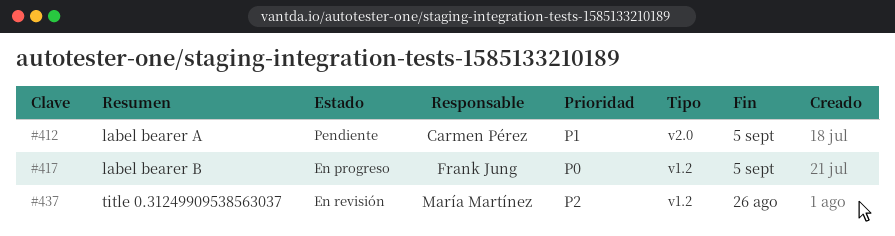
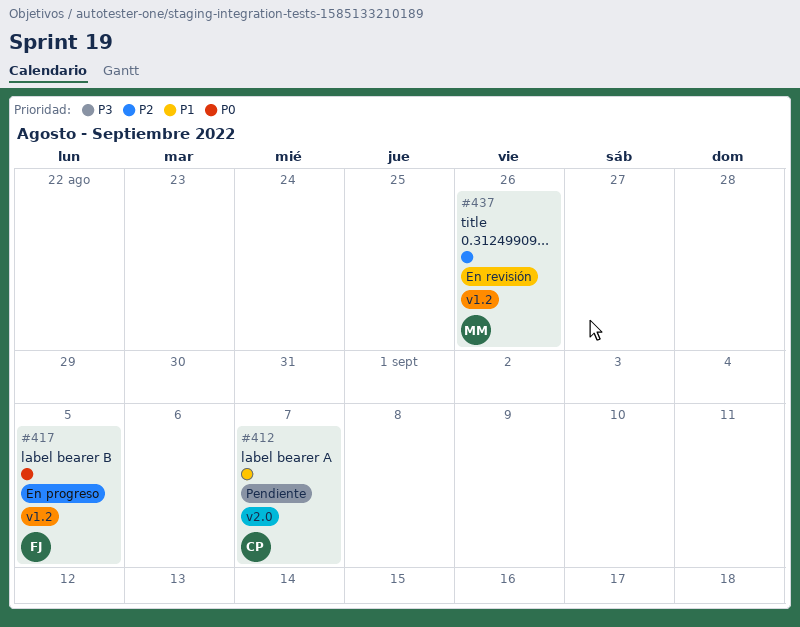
#412, due: Sep 5 -> Sep 7

